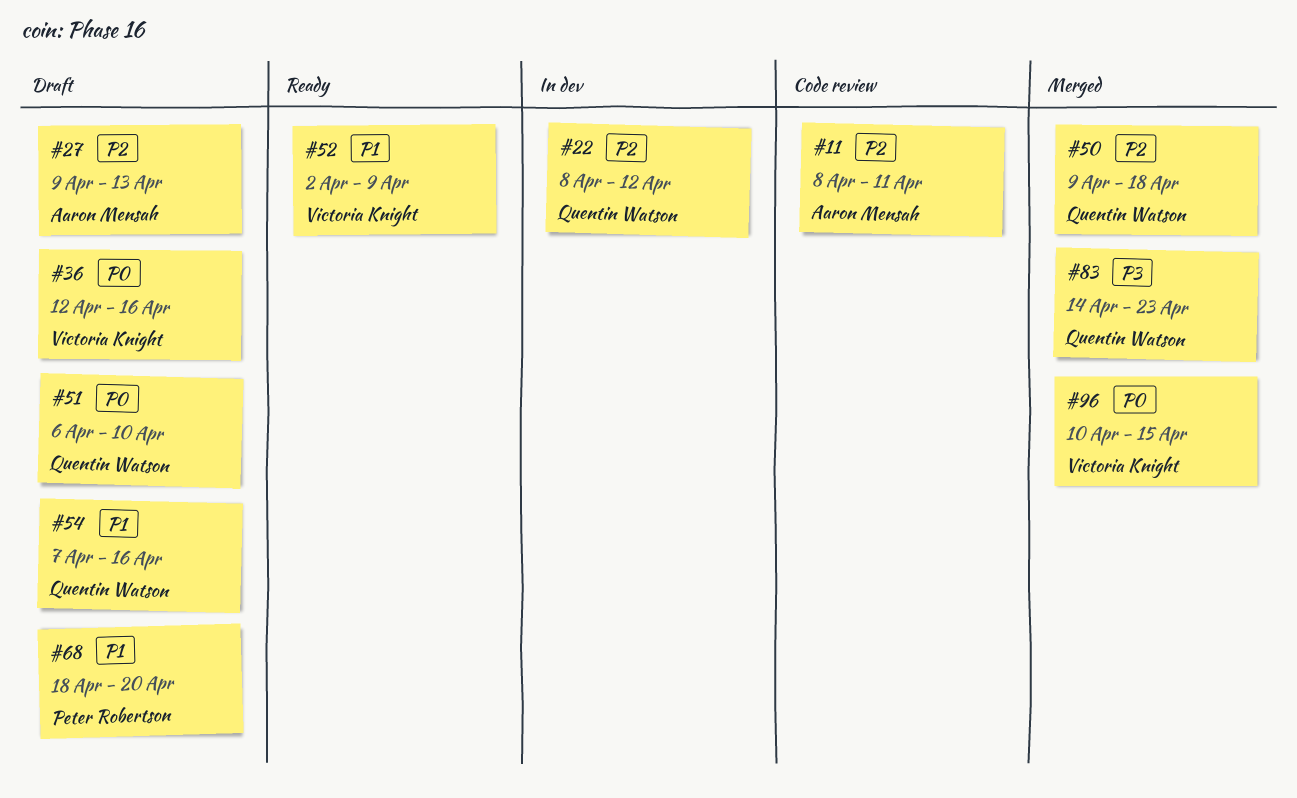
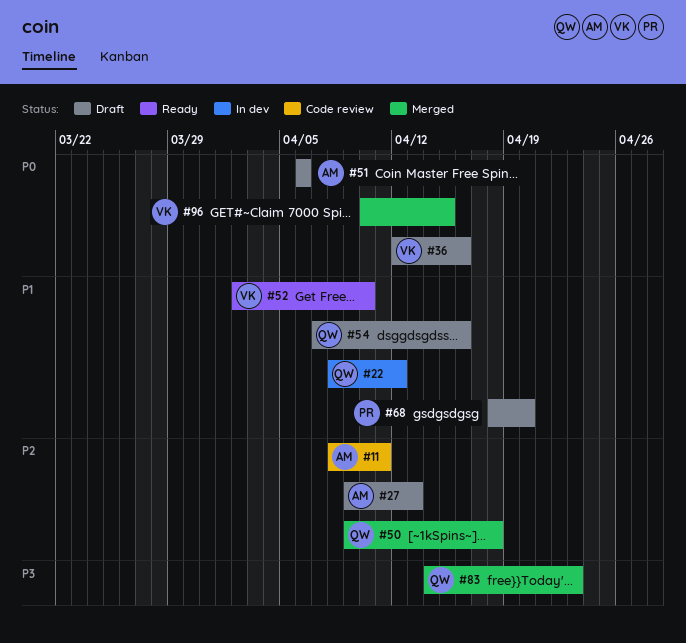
#22, priority: P2 -> P1
#51, owner: Quentin Watson -> Aaron Mensah
#51, due: Apr 10 -> Apr 6
#52, due: Apr 9 -> Apr 10

